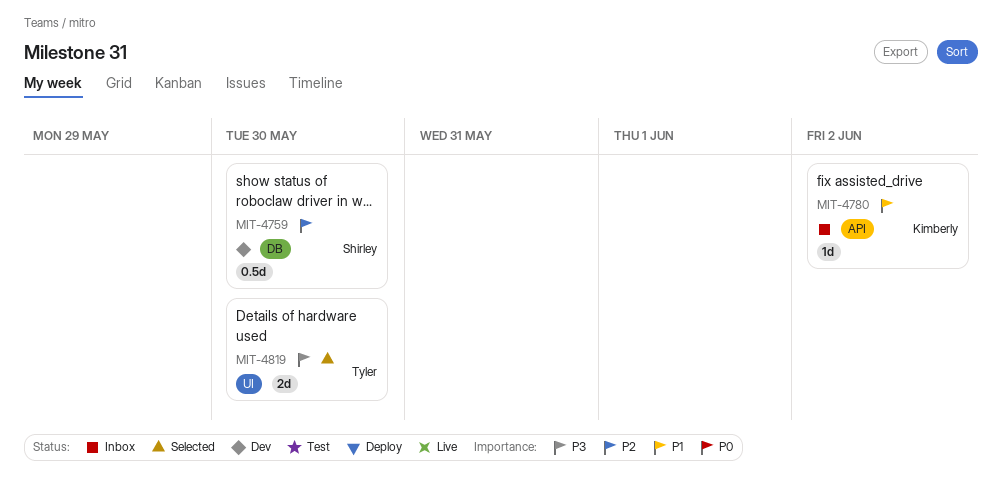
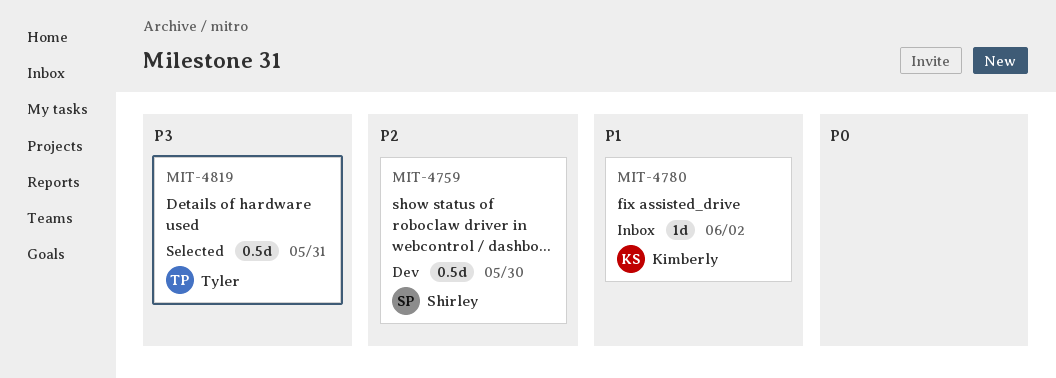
MIT-4819, estimate: 2d -> 0.5d
MIT-4819, due: May 30 -> May 31

